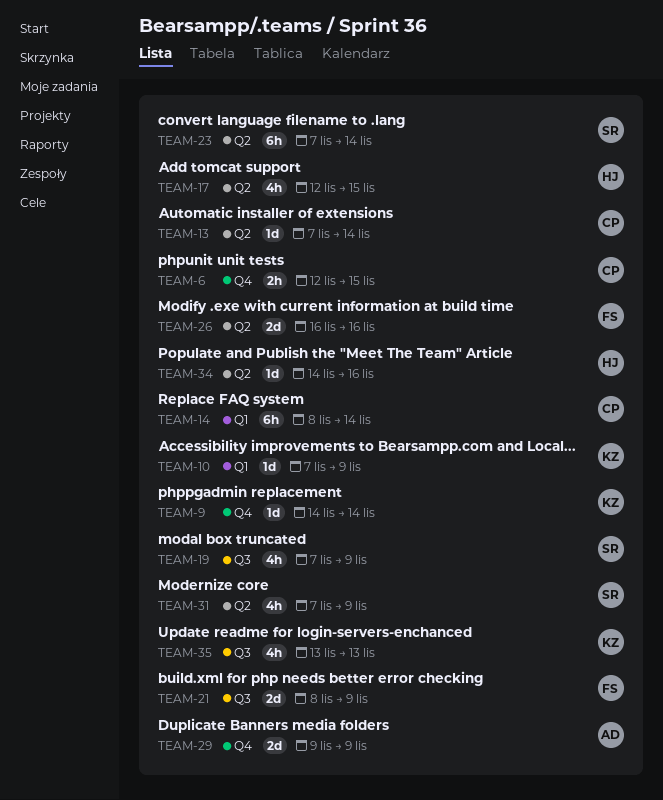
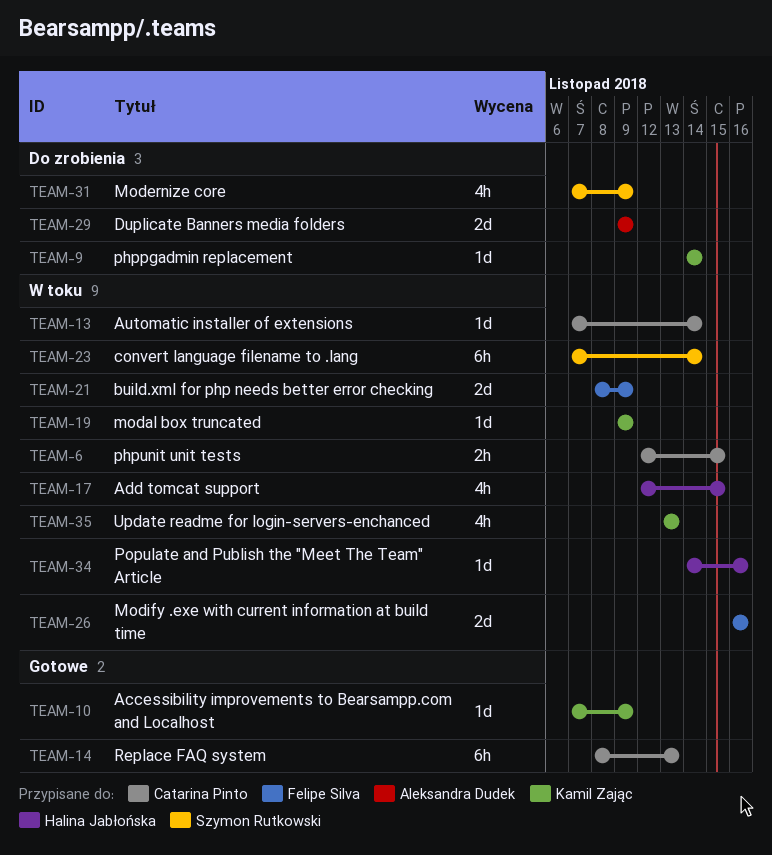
TEAM-14, due: Nov 14 -> Nov 13
TEAM-19, owner: Szymon Rutkowski -> Kamil Zając
TEAM-19, estimate: 4h -> 1d
TEAM-19, start: Nov 7 -> Nov 9

